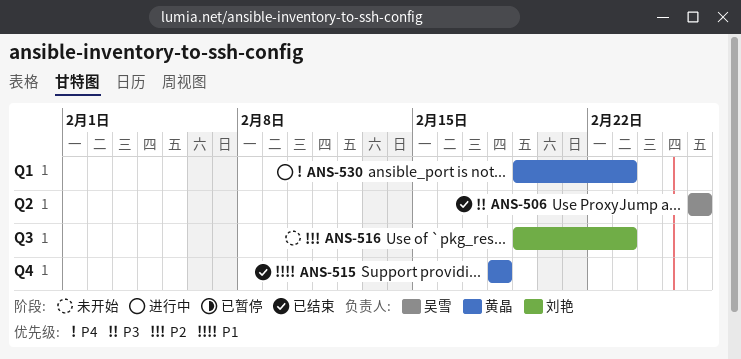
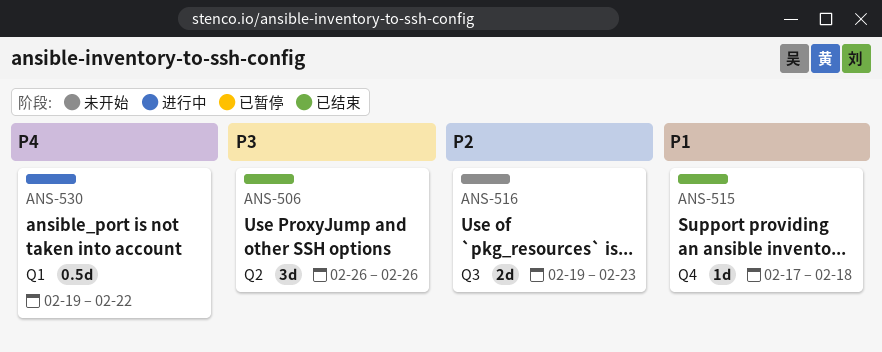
ANS-515, start: Feb 18 -> Feb 17
ANS-530, due: Feb 23 -> Feb 22

